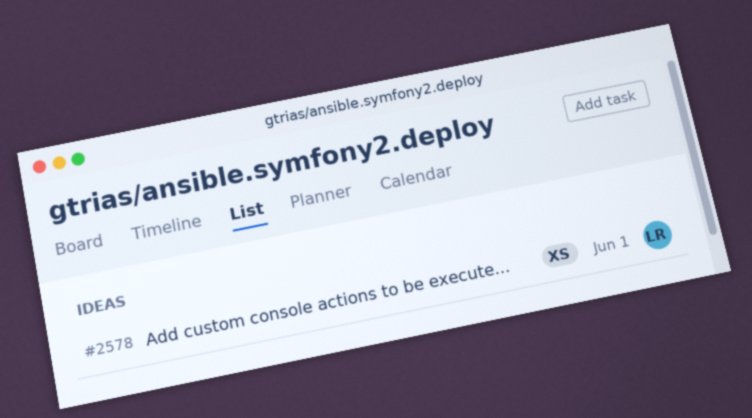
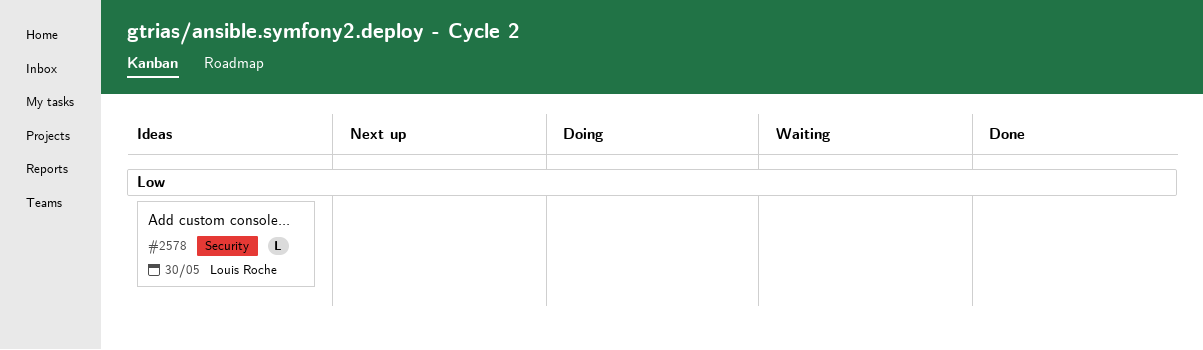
#2578, estimate: XS -> L
#2578, due: Jun 1 -> May 30

